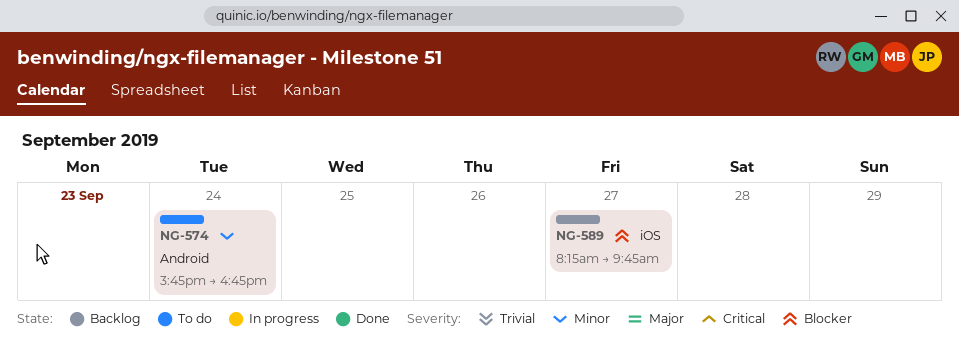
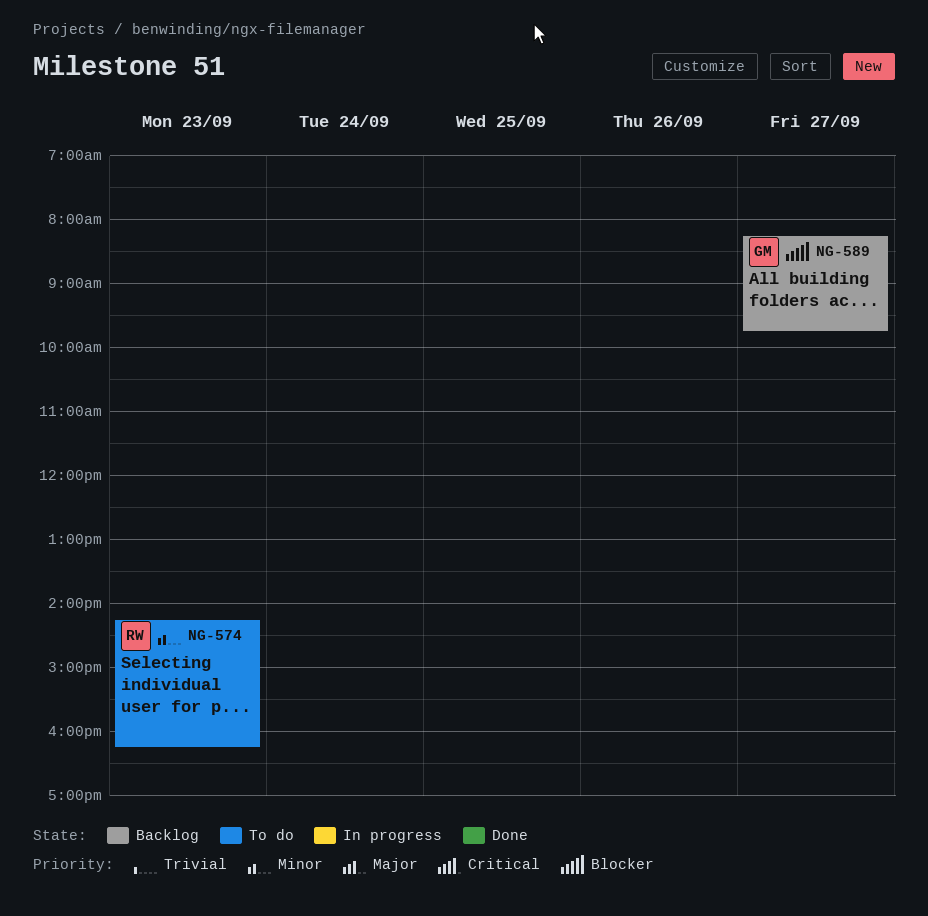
NG-574, day: Sep 24 -> Sep 23
NG-574, begins: 15:45 -> 14:15
NG-574, ends: 16:45 -> 16:15

